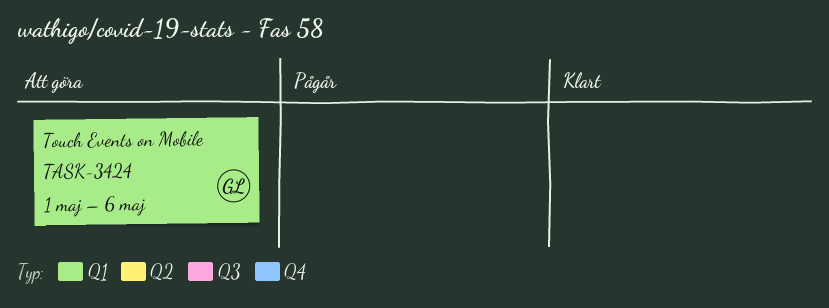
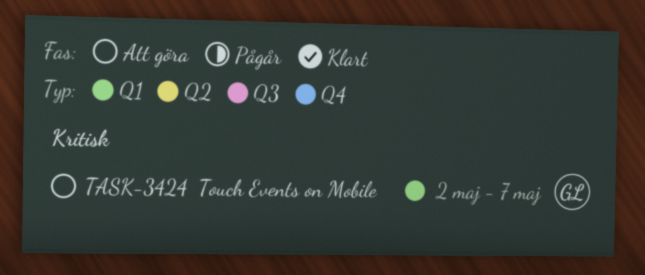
TASK-3424, start: May 1 -> May 2
TASK-3424, due: May 6 -> May 7

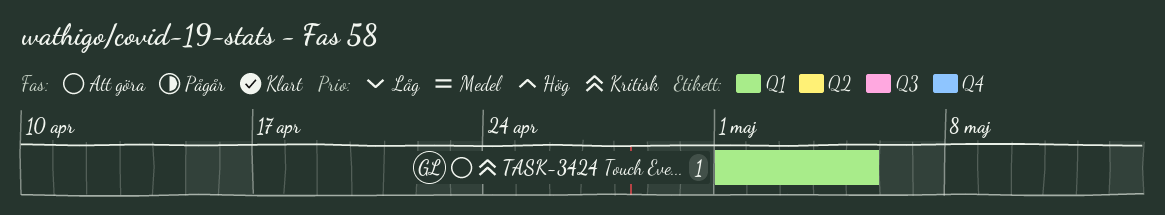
TASK-3424, start: May 2 -> May 1
TASK-3424, due: May 7 -> May 5

